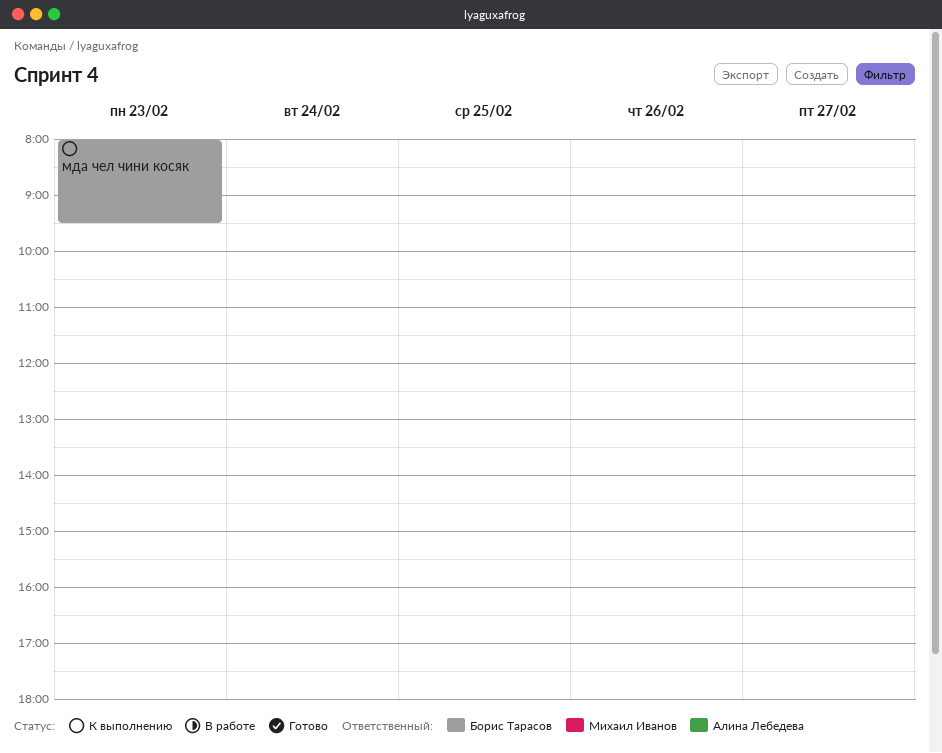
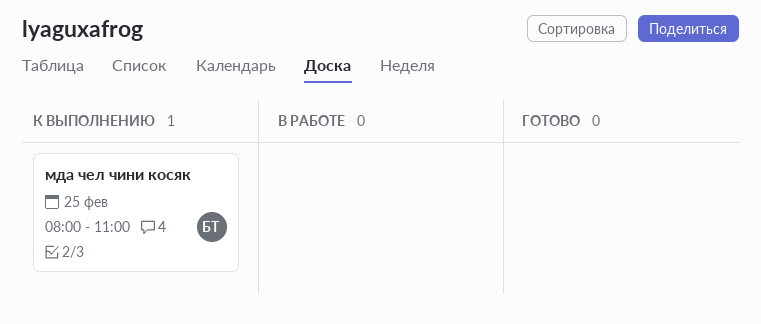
мда чел чини косяк, day: Feb 23 -> Feb 25
мда чел чини косяк, ends: 09:30 -> 11:00

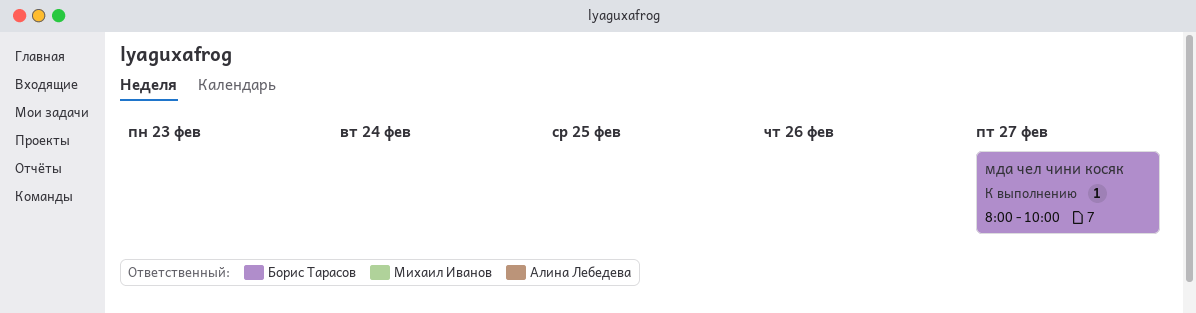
мда чел чини косяк, day: Feb 25 -> Feb 27
мда чел чини косяк, ends: 11:00 -> 10:00

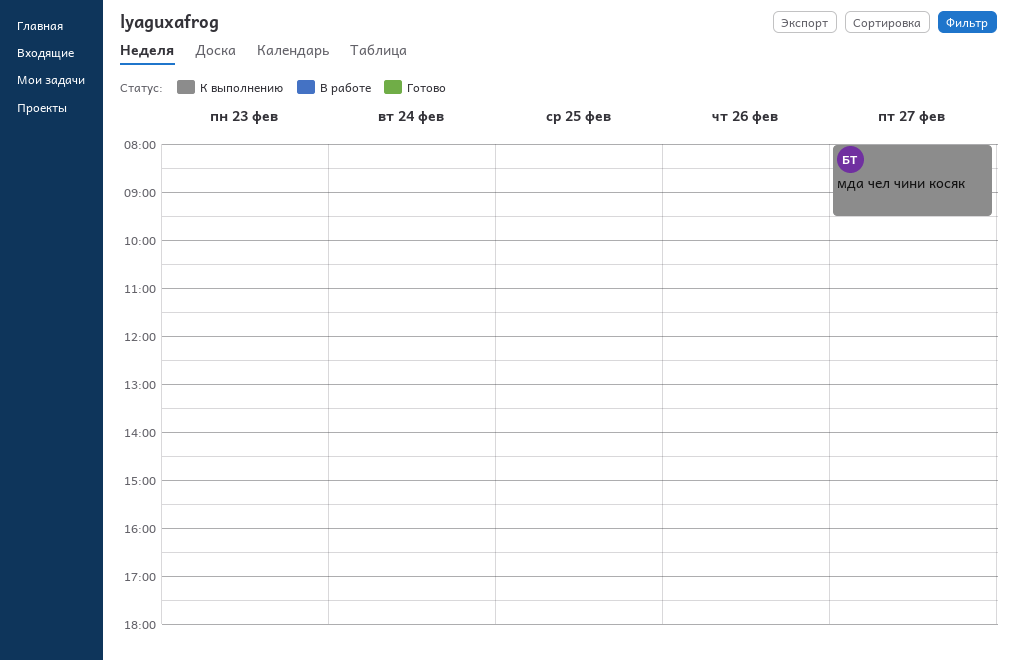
мда чел чини косяк, ends: 10:00 -> 09:30

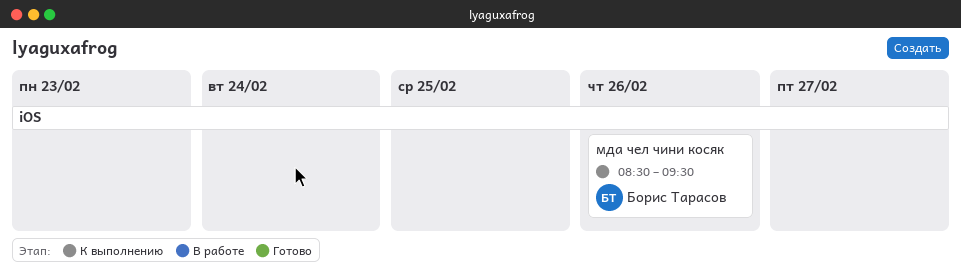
мда чел чини косяк, day: Feb 27 -> Feb 26
мда чел чини косяк, begins: 08:00 -> 08:30

